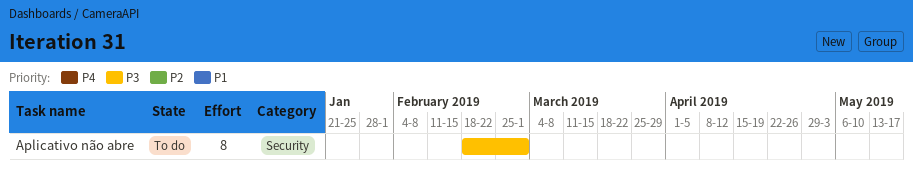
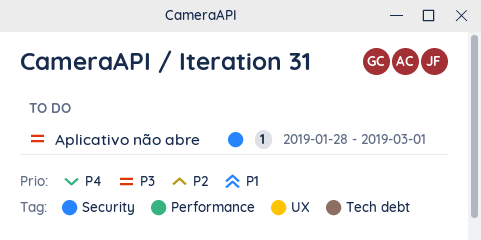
Aplicativo não abre, estimate: 8 -> 1
Aplicativo não abre, start: Feb 18 -> Jan 28

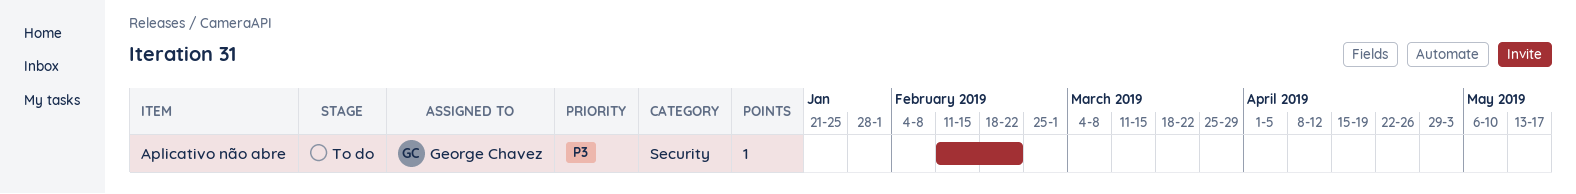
Aplicativo não abre, start: Jan 28 -> Feb 11
Aplicativo não abre, due: Mar 1 -> Feb 22

